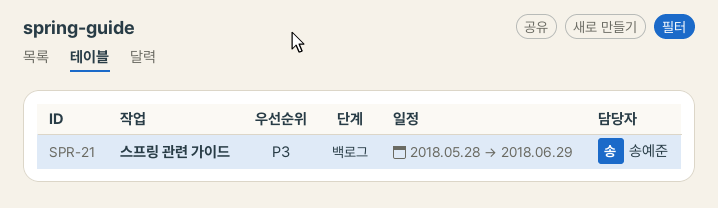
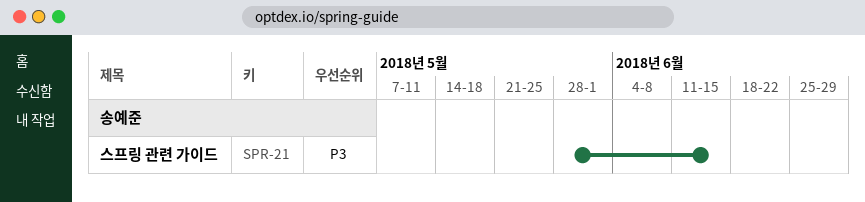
SPR-21, due: Jun 29 -> Jun 15

